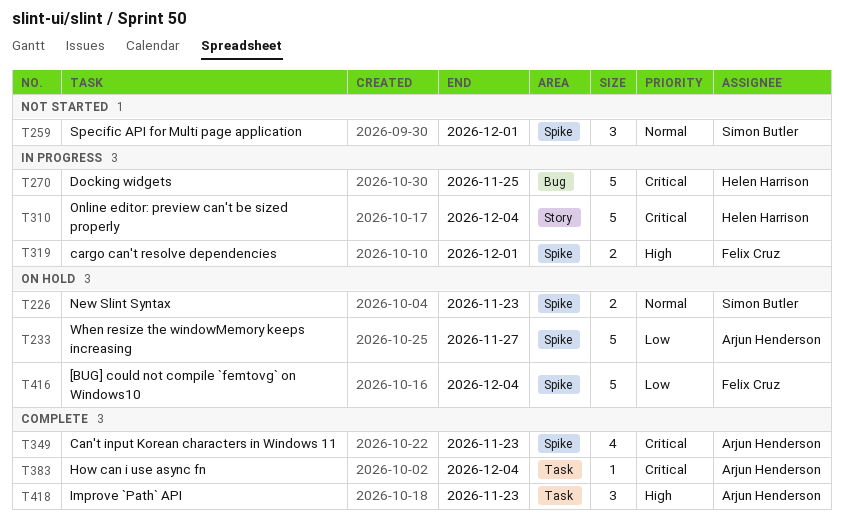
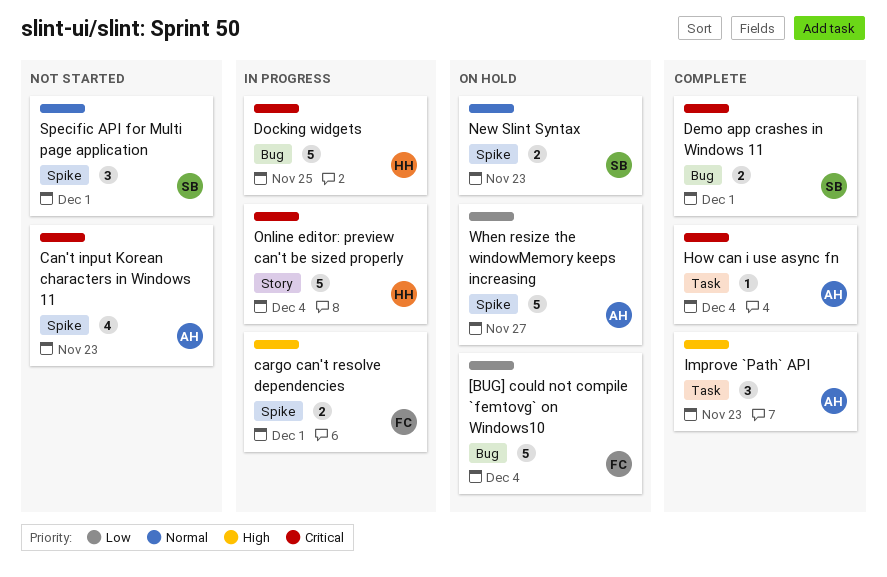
[BUG] could not compile `femtovg` on Windows10, label: Spike -> Bug
Can't input Korean characters in Windows 11, status: Complete -> Not started
Demo app crashes in Windows 11: none -> present

